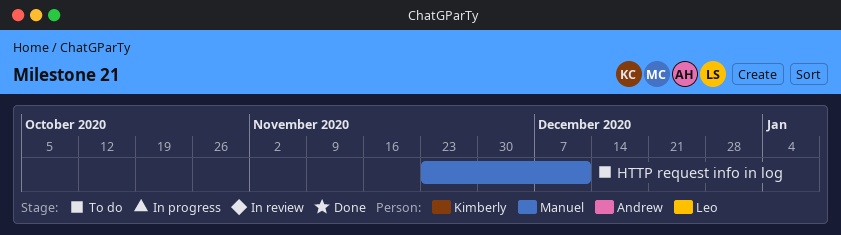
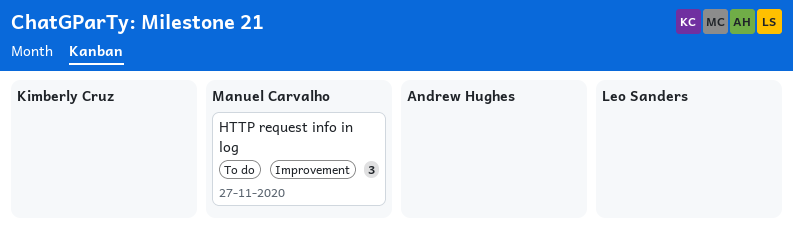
HTTP request info in log, due: Dec 11 -> Nov 27

